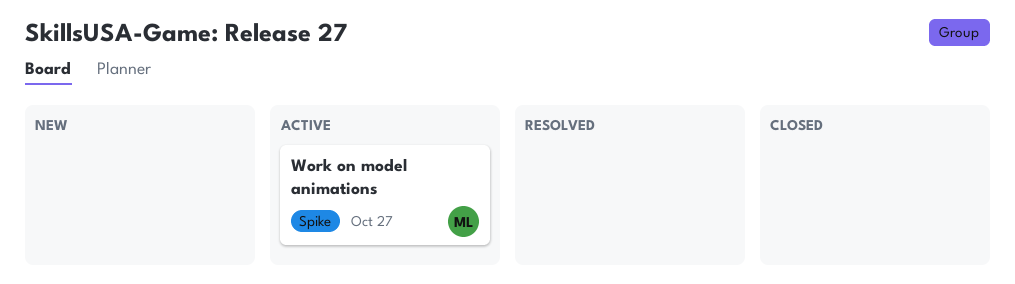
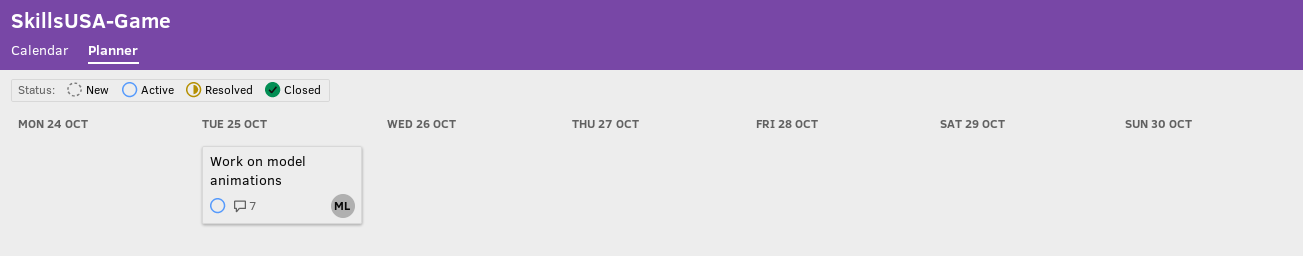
Work on model animations, due: Oct 27 -> Oct 25

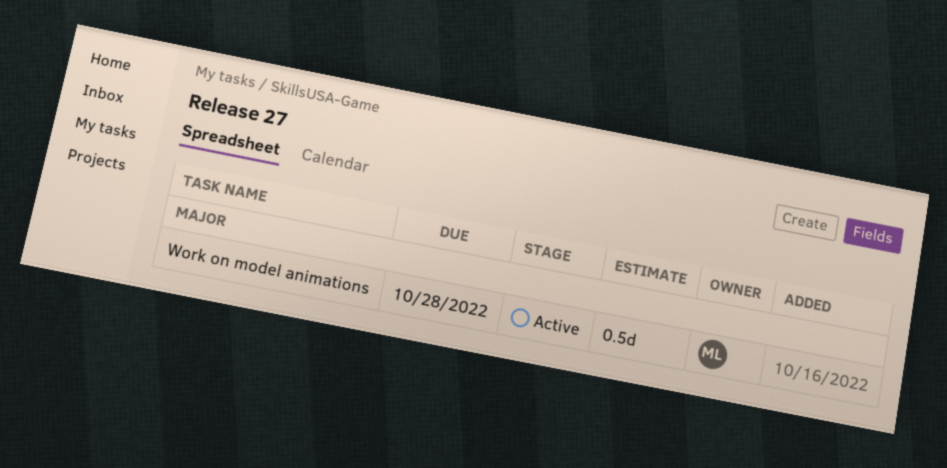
Work on model animations, due: Oct 25 -> Oct 28

